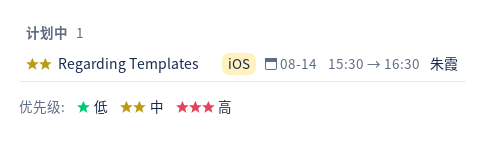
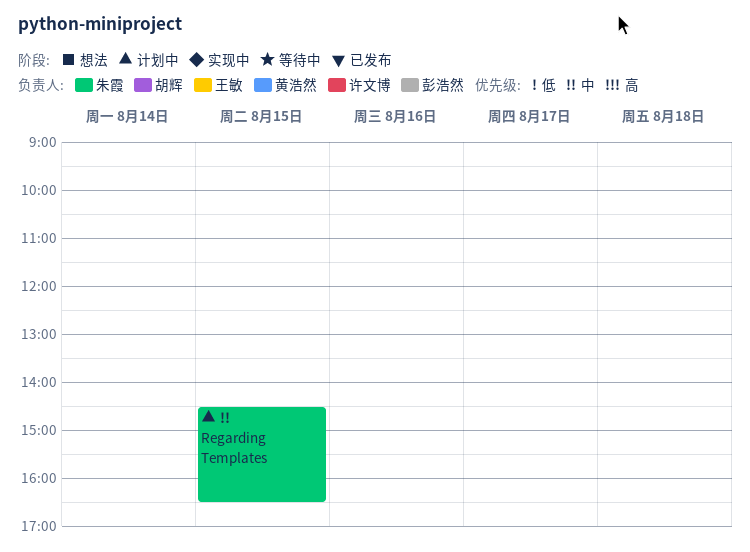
Regarding Templates, day: Aug 14 -> Aug 15
Regarding Templates, begins: 15:30 -> 14:30

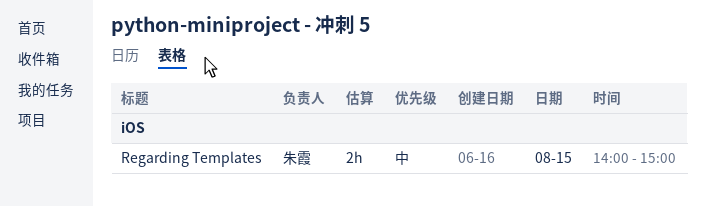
Regarding Templates, begins: 14:30 -> 14:00
Regarding Templates, ends: 16:30 -> 15:00

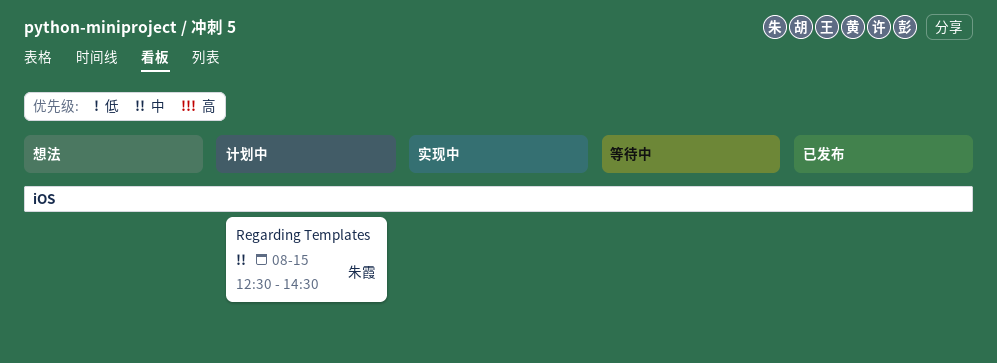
Regarding Templates, begins: 14:00 -> 12:30
Regarding Templates, ends: 15:00 -> 14:30

